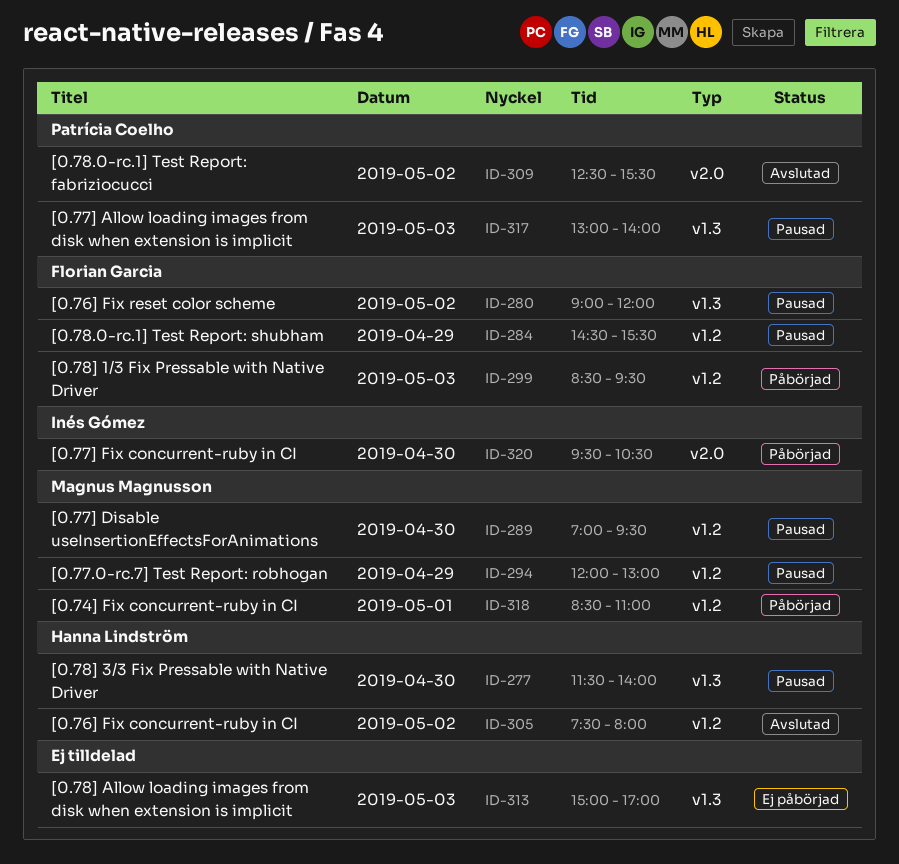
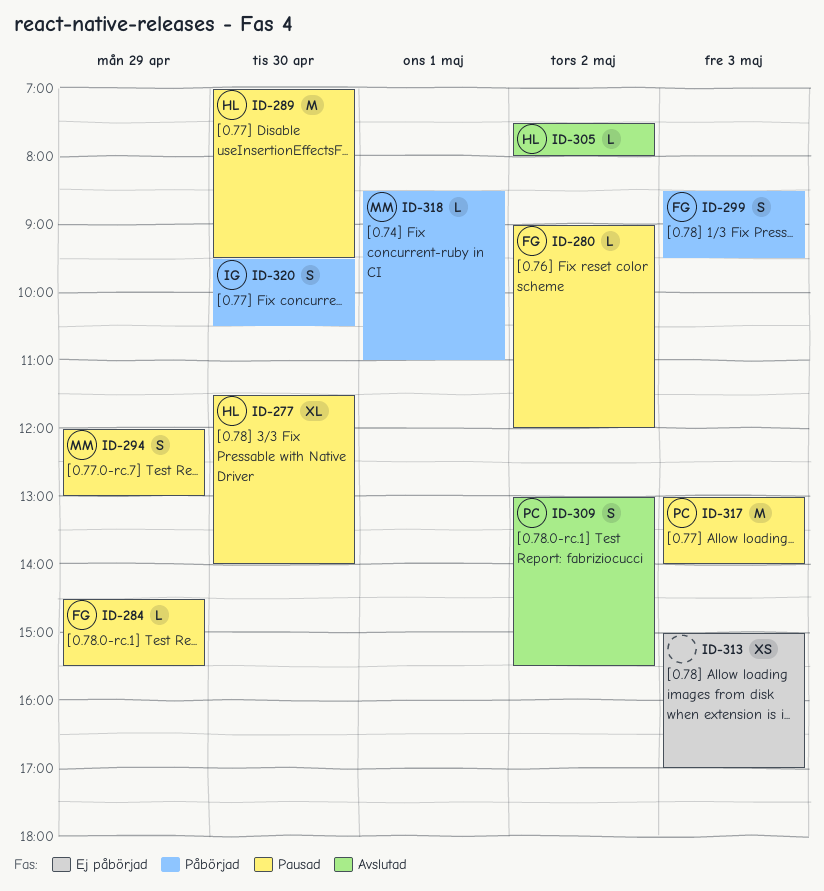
ID-289, owner: Magnus Magnusson -> Hanna Lindström
ID-309, begins: 12:30 -> 13:00

